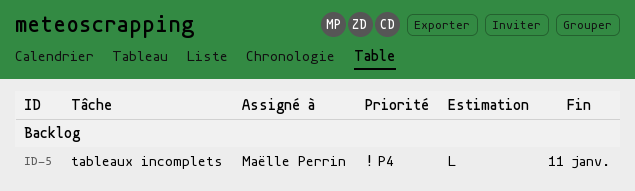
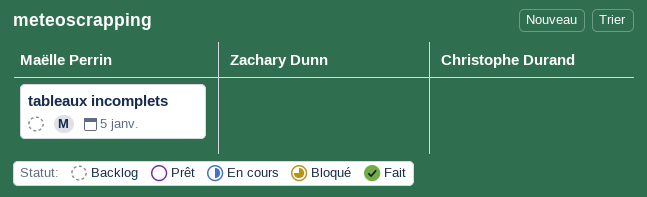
tableaux incomplets, estimate: L -> M
tableaux incomplets, due: Jan 11 -> Jan 5

